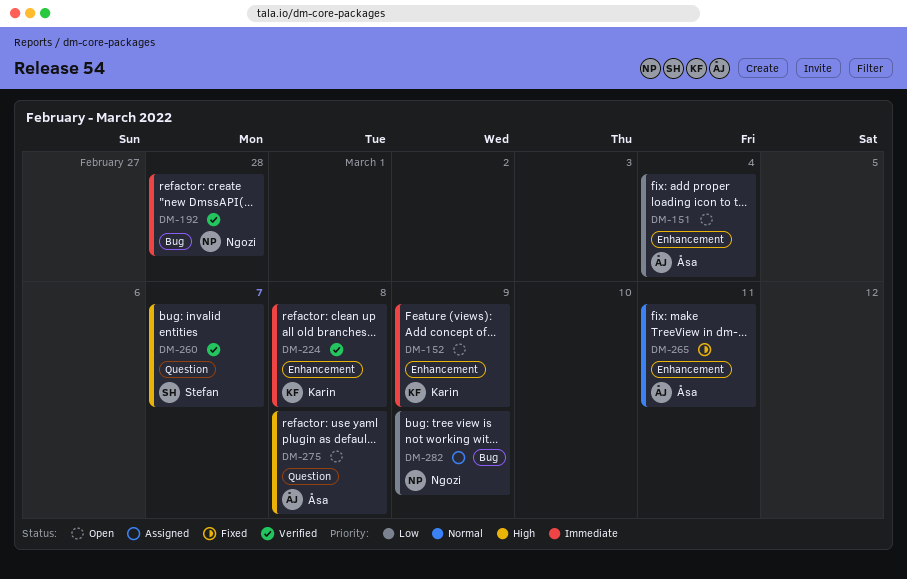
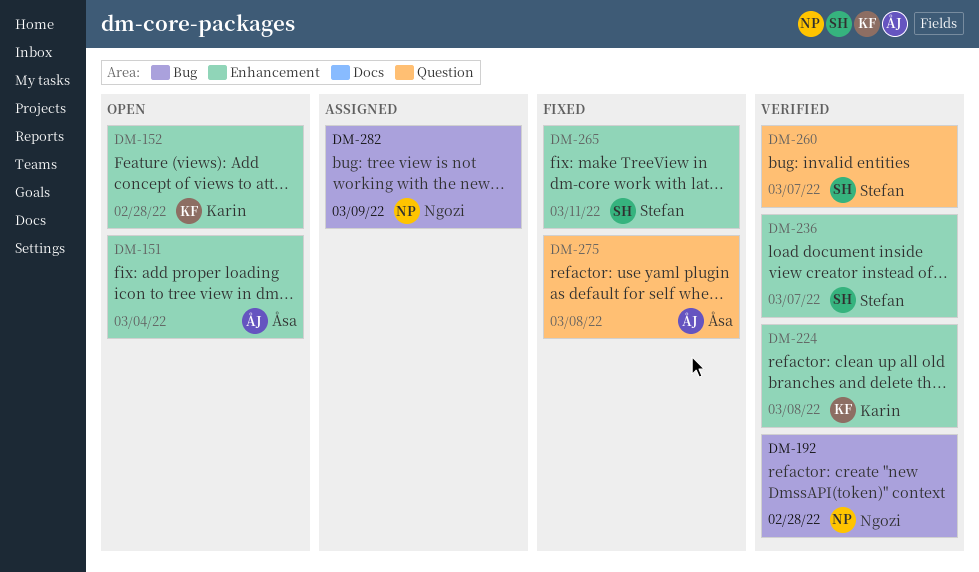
DM-152, due: Mar 9 -> Feb 28
DM-236: none -> present
DM-265, owner: Åsa -> Stefan
DM-275, status: Open -> Fixed

